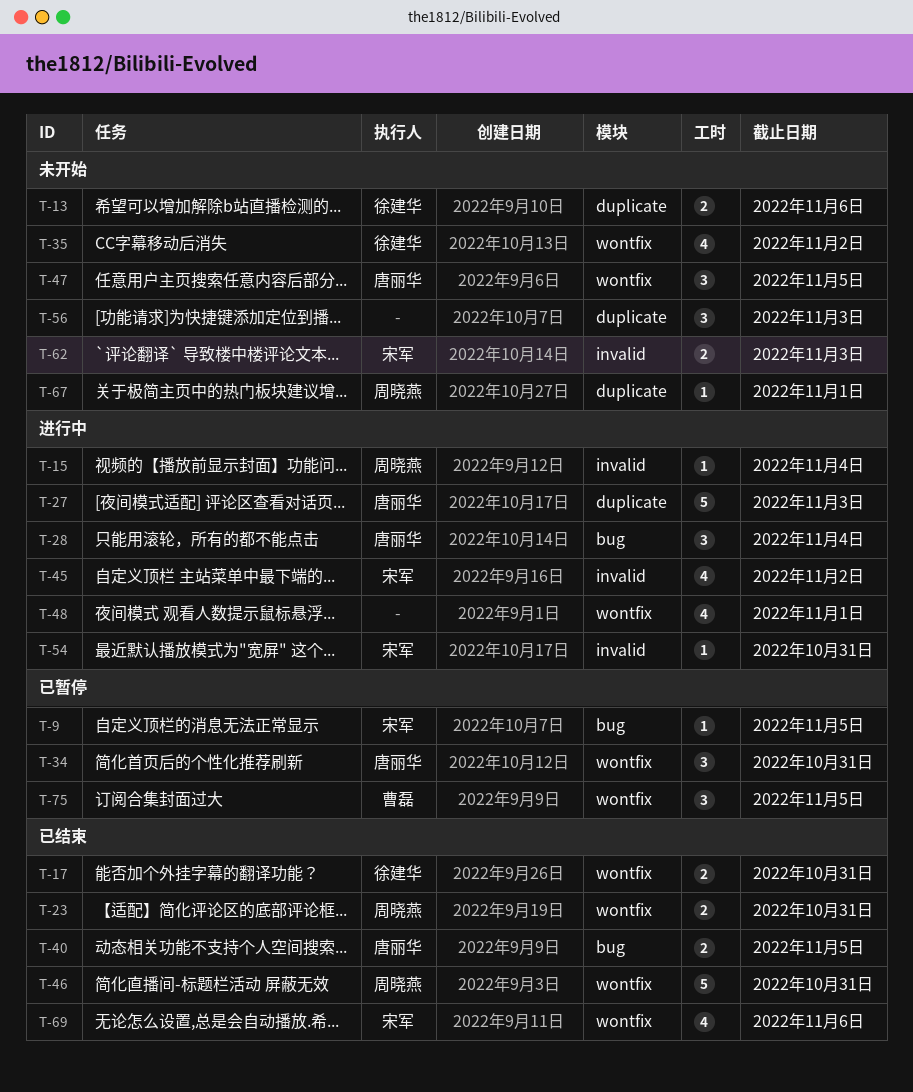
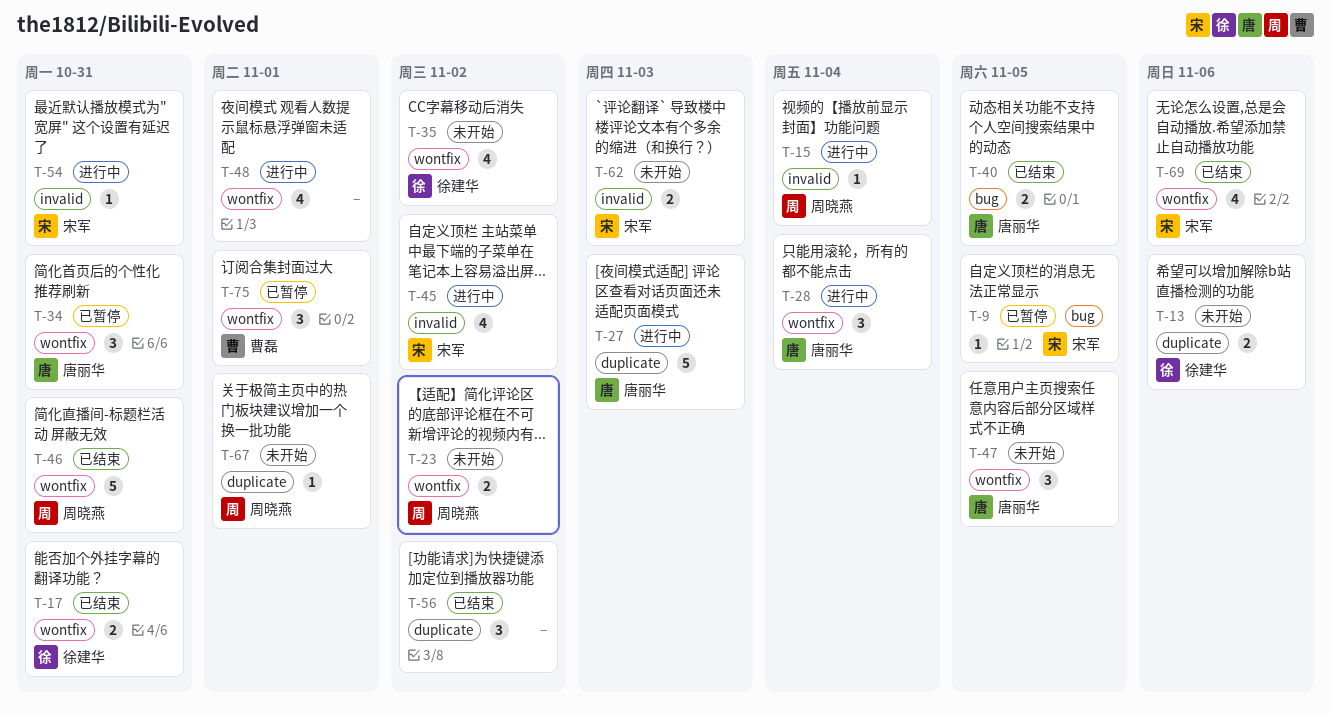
T-23, status: 已结束 -> 未开始
T-23, due: Oct 31 -> Nov 2
T-28, label: bug -> wontfix
T-56, status: 未开始 -> 已结束
T-56, due: Nov 3 -> Nov 2
T-75, due: Nov 5 -> Nov 1

